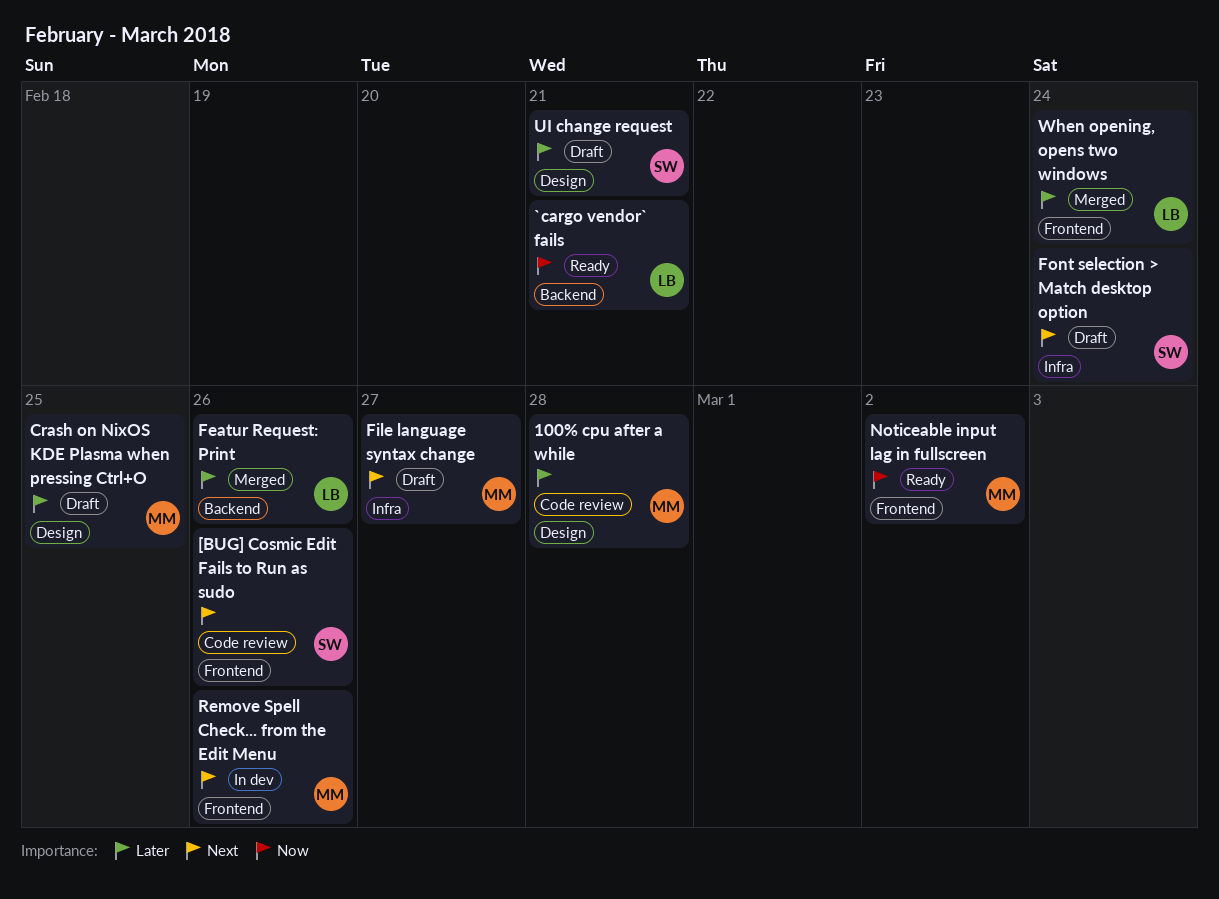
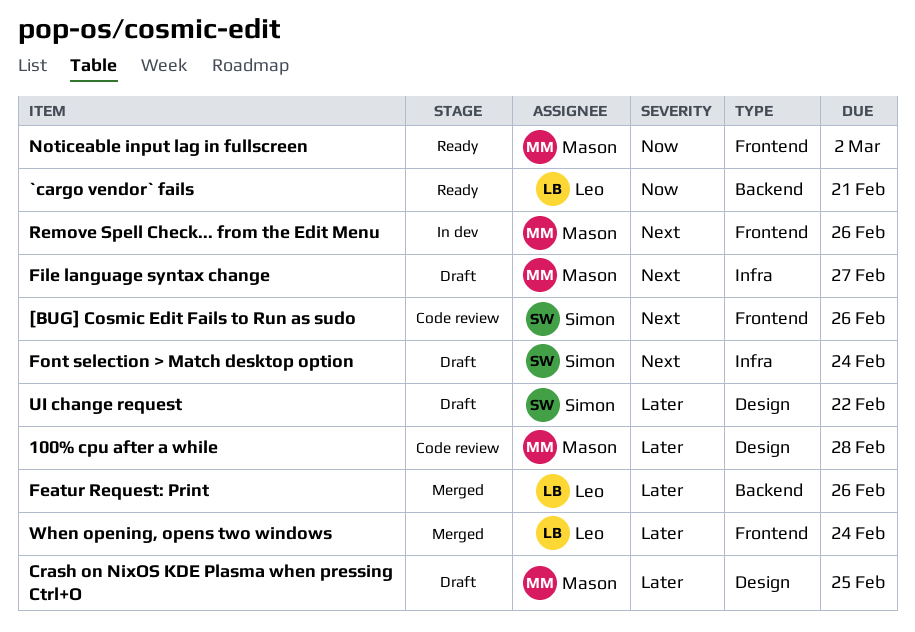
UI change request, due: Feb 21 -> Feb 22

